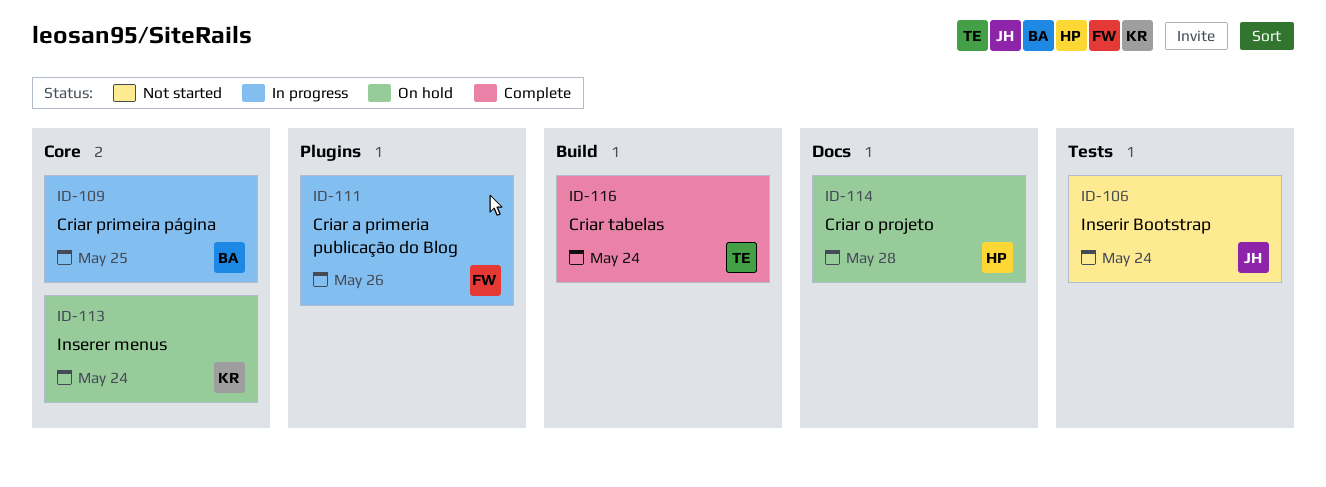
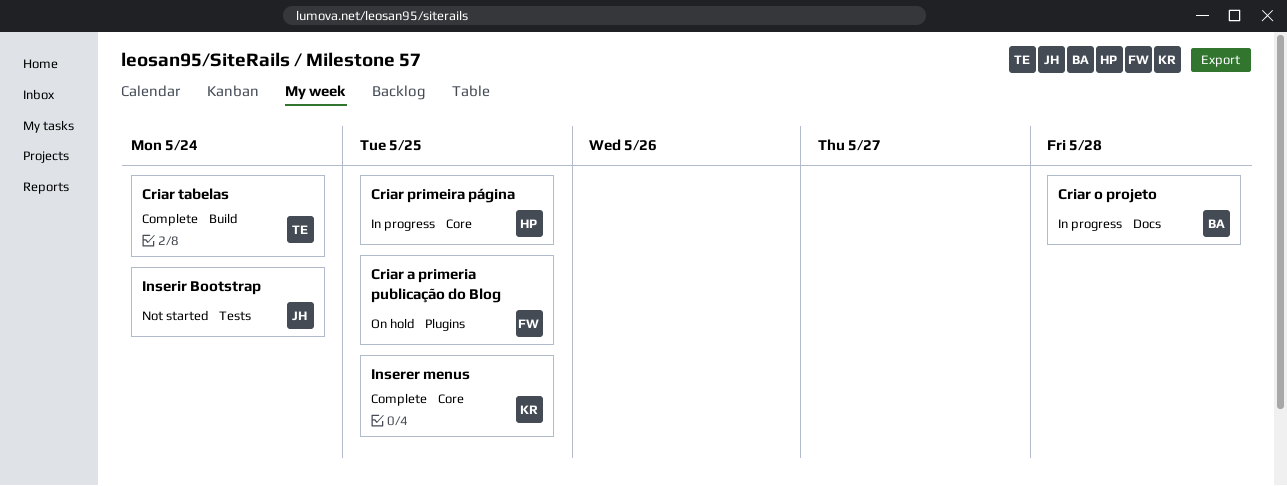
Criar a primeria publicação do Blog, status: In progress -> On hold
Criar a primeria publicação do Blog, due: May 26 -> May 25
Criar o projeto, status: On hold -> In progress
Criar o projeto, owner: HP -> BA
Criar primeira página, owner: BA -> HP
Inserer menus, status: On hold -> Complete
Inserer menus, due: May 24 -> May 25

